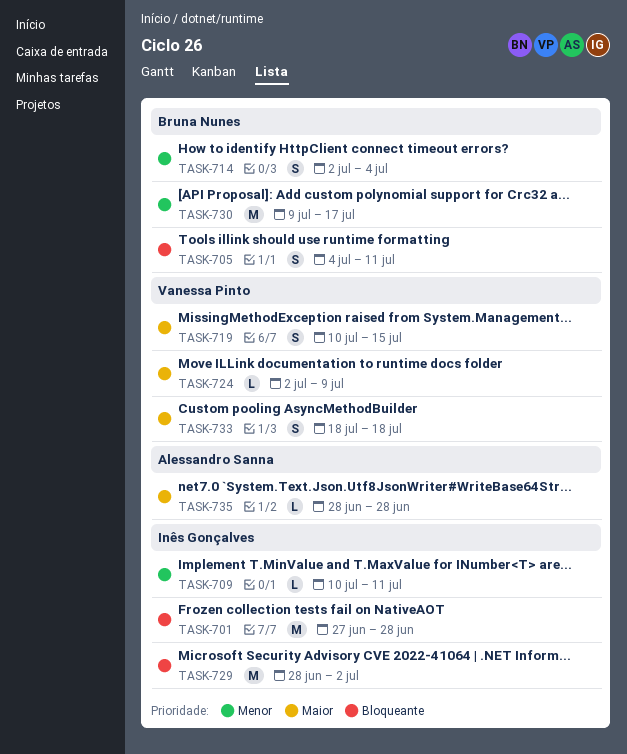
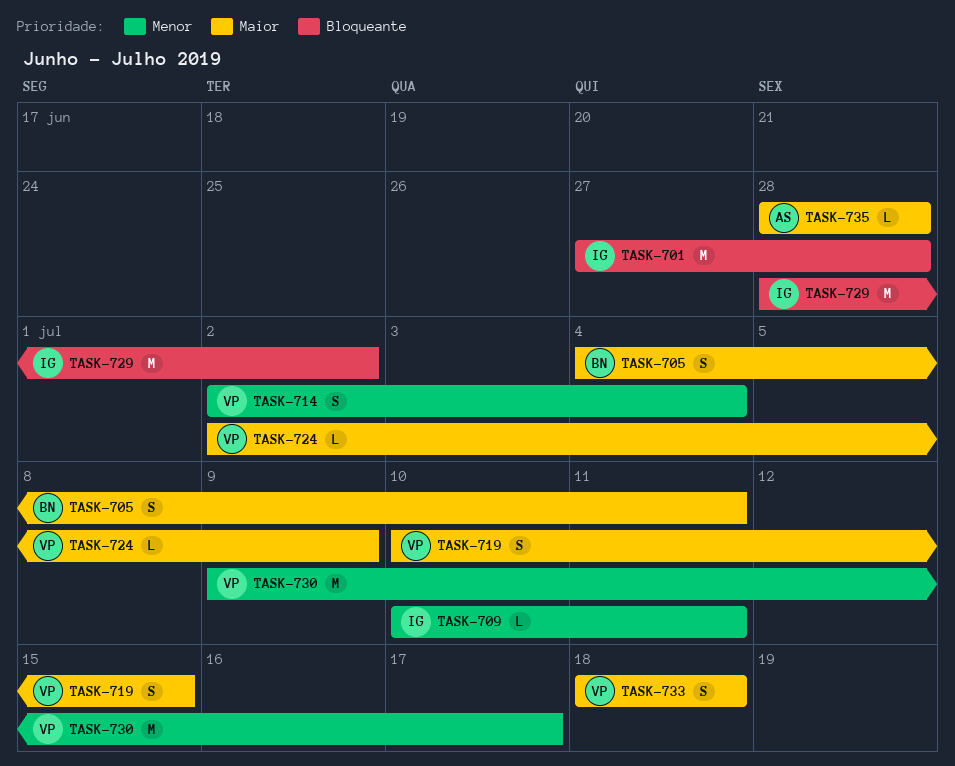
TASK-705, priority: Bloqueante -> Maior
TASK-714, owner: Bruna Nunes -> Vanessa Pinto
TASK-730, owner: Bruna Nunes -> Vanessa Pinto

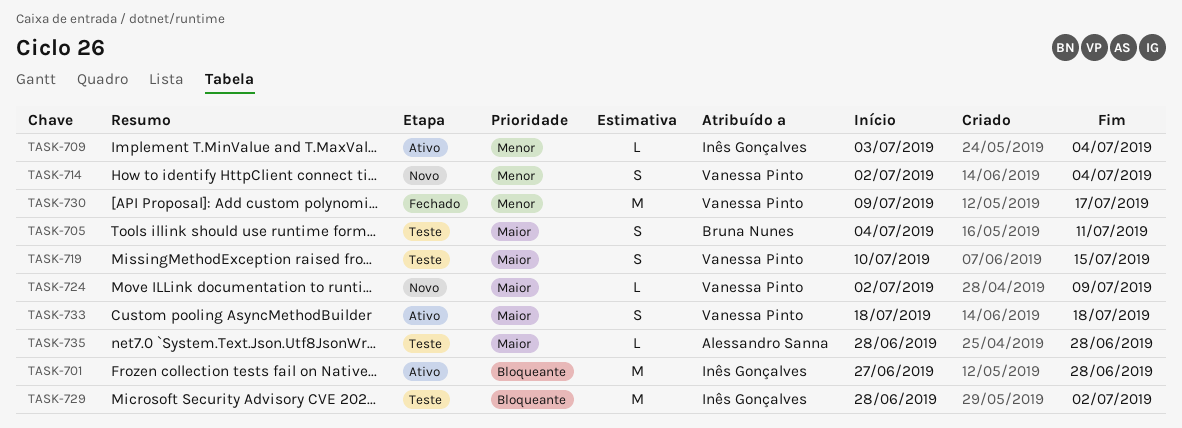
TASK-709, start: Jul 10 -> Jul 3
TASK-709, due: Jul 11 -> Jul 4

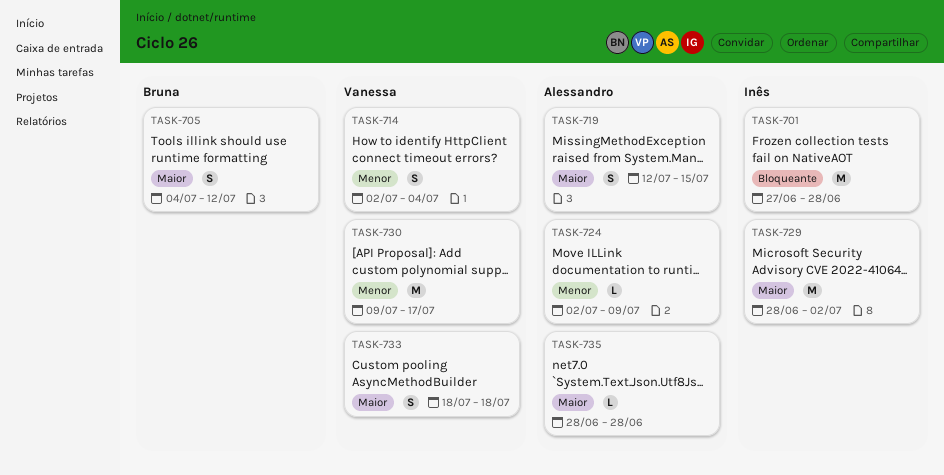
TASK-705, due: Jul 11 -> Jul 12
TASK-709: present -> none
TASK-719, owner: Vanessa Pinto -> Alessandro Sanna
TASK-719, start: Jul 10 -> Jul 12
TASK-724, owner: Vanessa Pinto -> Alessandro Sanna
TASK-724, priority: Maior -> Menor
TASK-729, priority: Bloqueante -> Maior

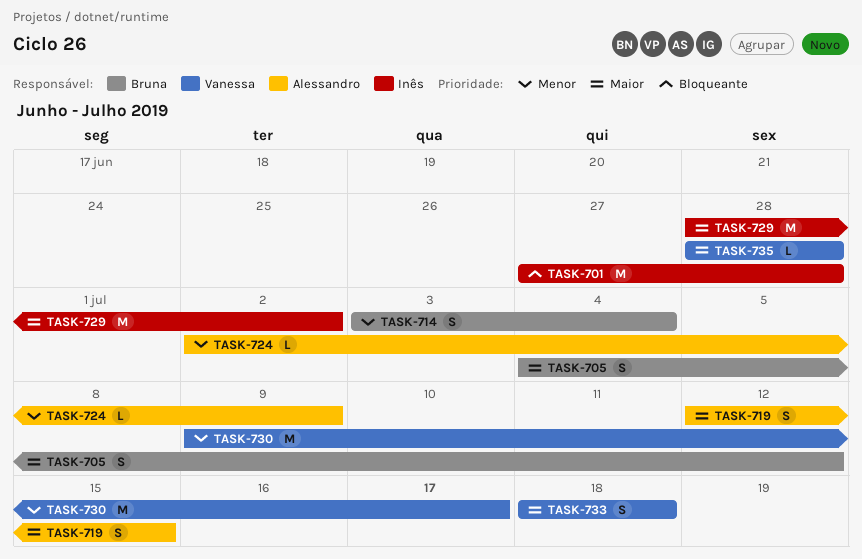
TASK-714, owner: Vanessa -> Bruna
TASK-714, start: Jul 2 -> Jul 3
TASK-735, owner: Alessandro -> Vanessa

